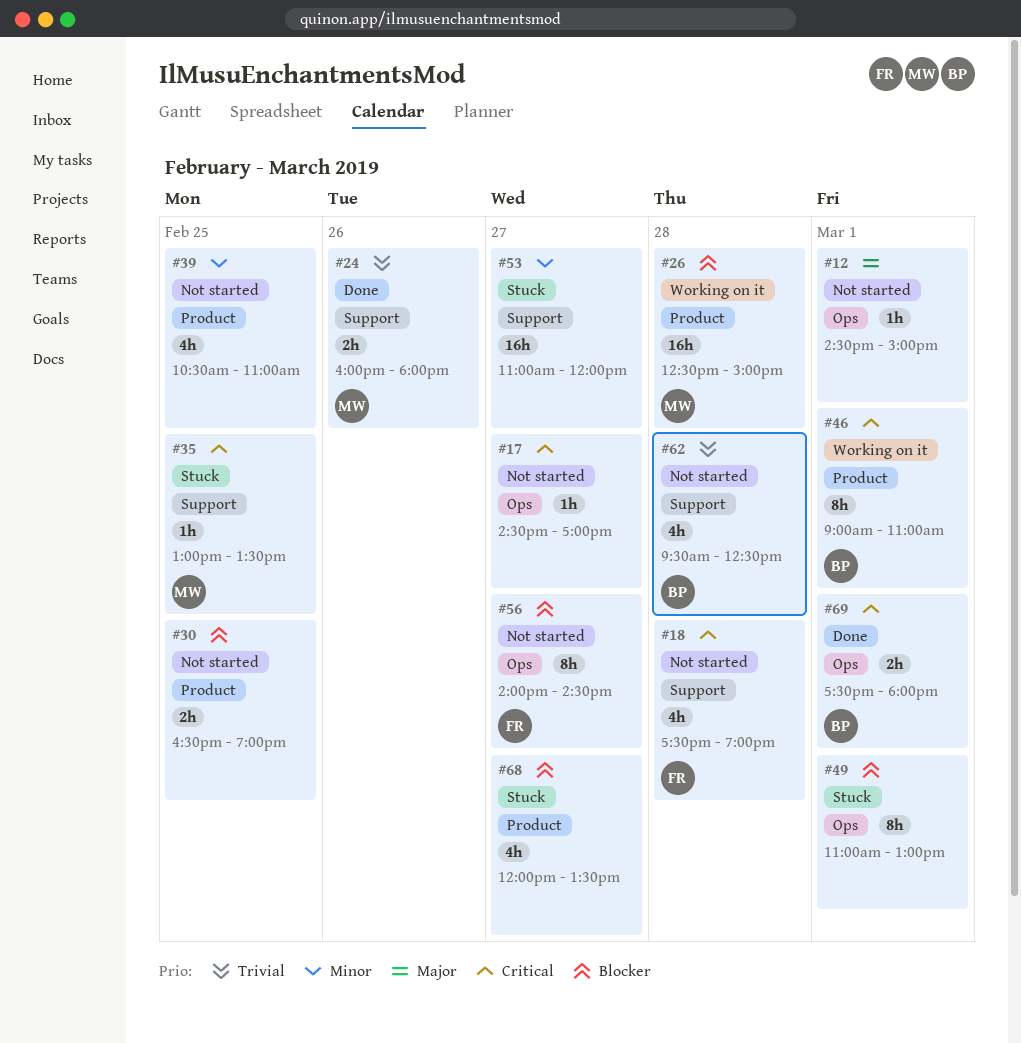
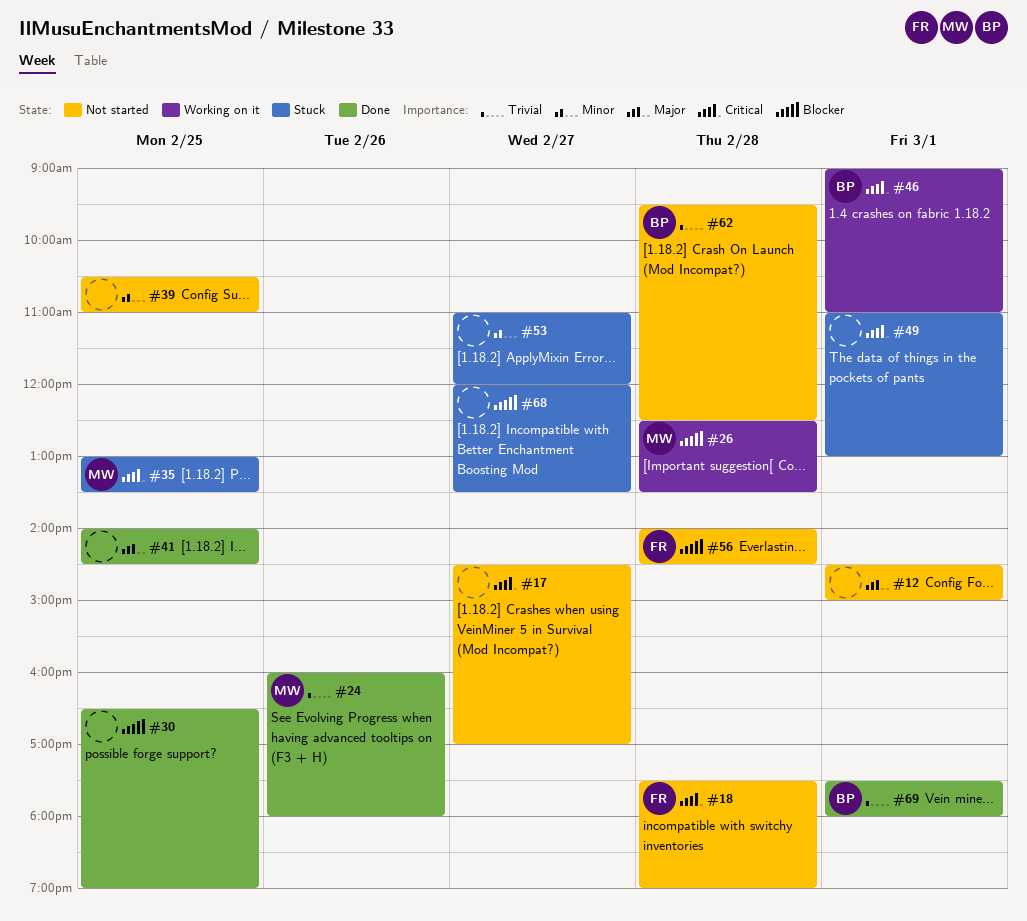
#26, ends: 15:00 -> 13:30
#30, status: Not started -> Done
#41: none -> present
#49, priority: Blocker -> Critical
#56, day: Feb 27 -> Feb 28
#69, priority: Critical -> Trivial

